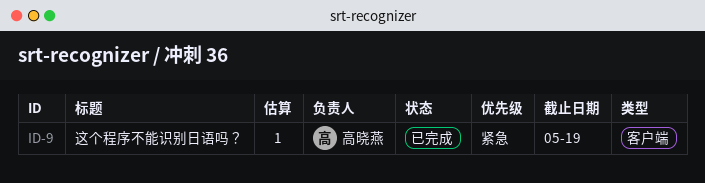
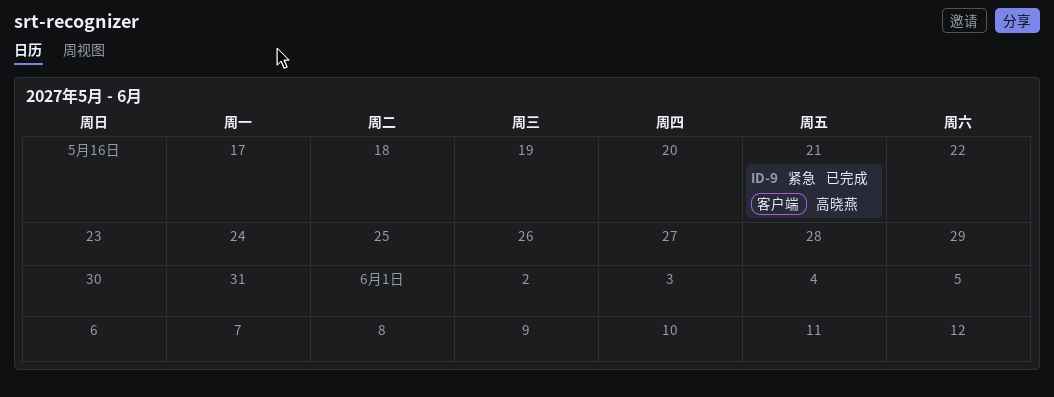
ID-9, due: May 19 -> May 21

